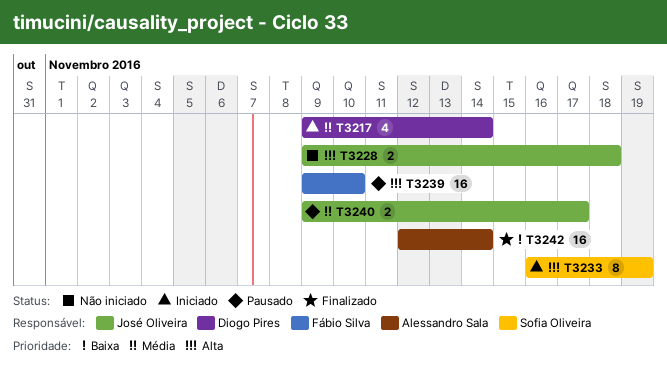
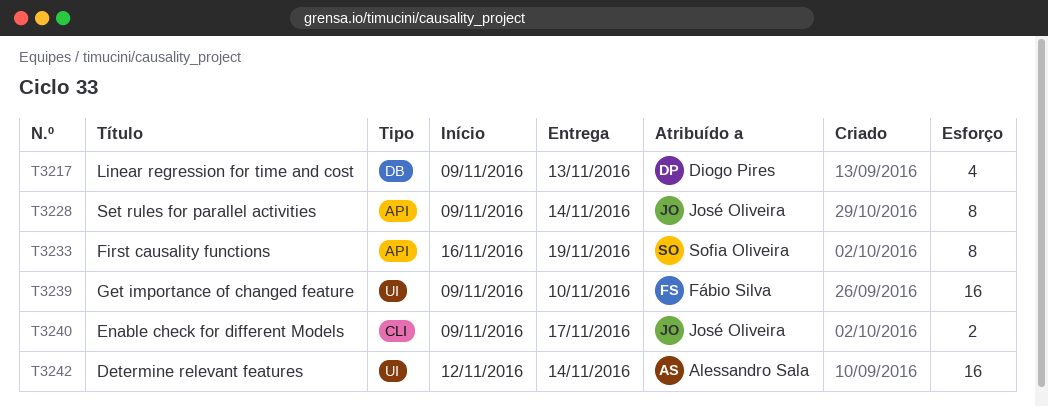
T3217, due: Nov 14 -> Nov 13
T3228, estimate: 2 -> 8
T3228, due: Nov 18 -> Nov 14

